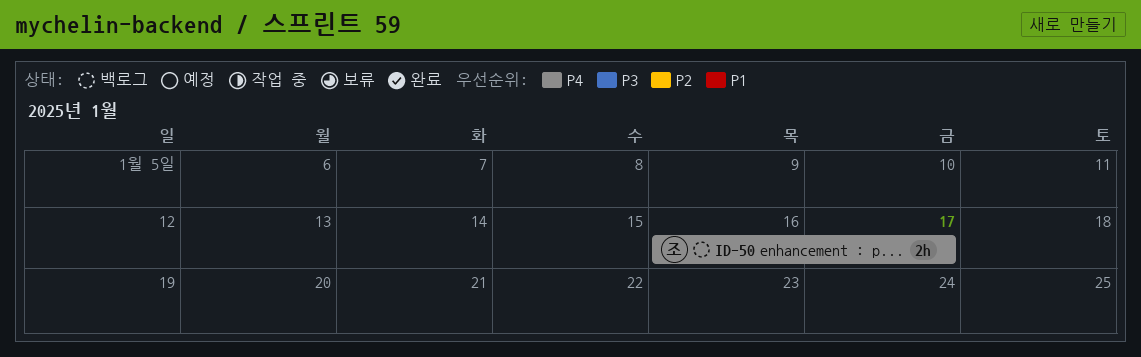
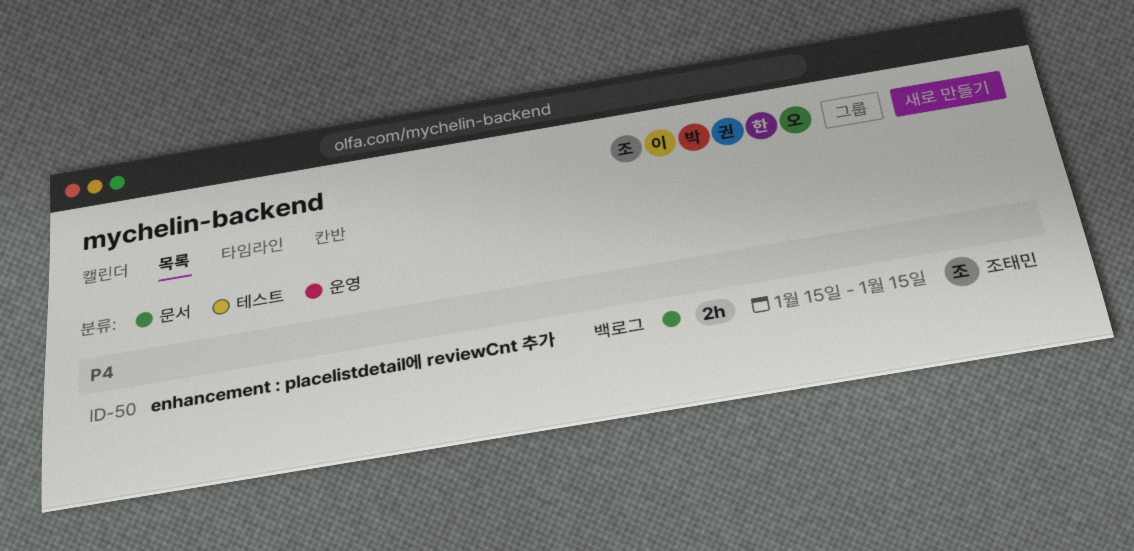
ID-50, start: Jan 16 -> Jan 15
ID-50, due: Jan 17 -> Jan 15

